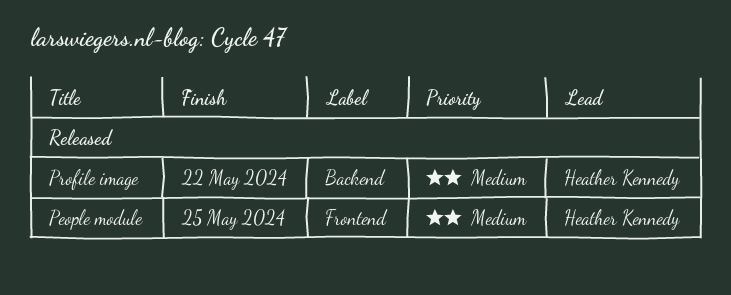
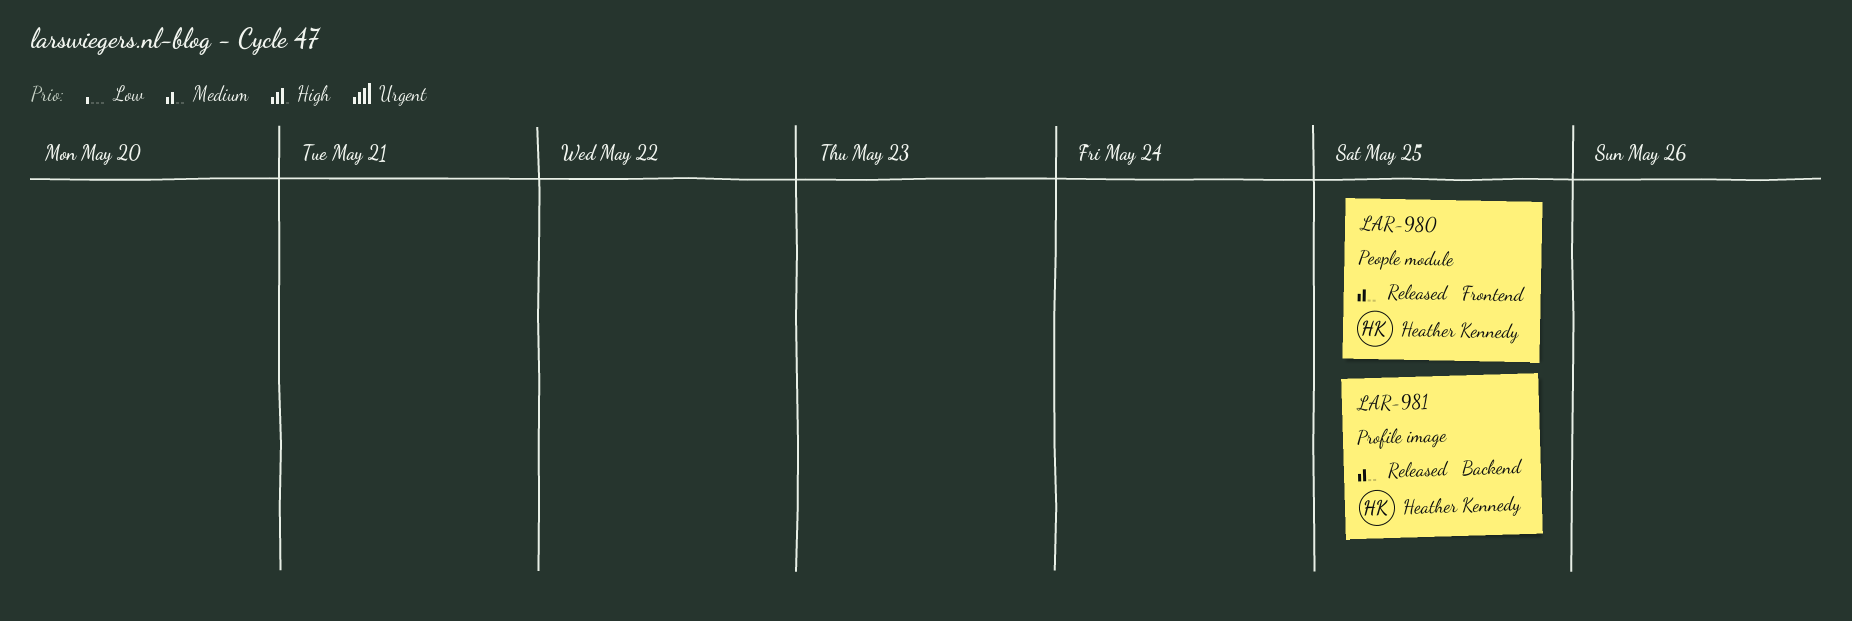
Profile image, due: May 22 -> May 25

